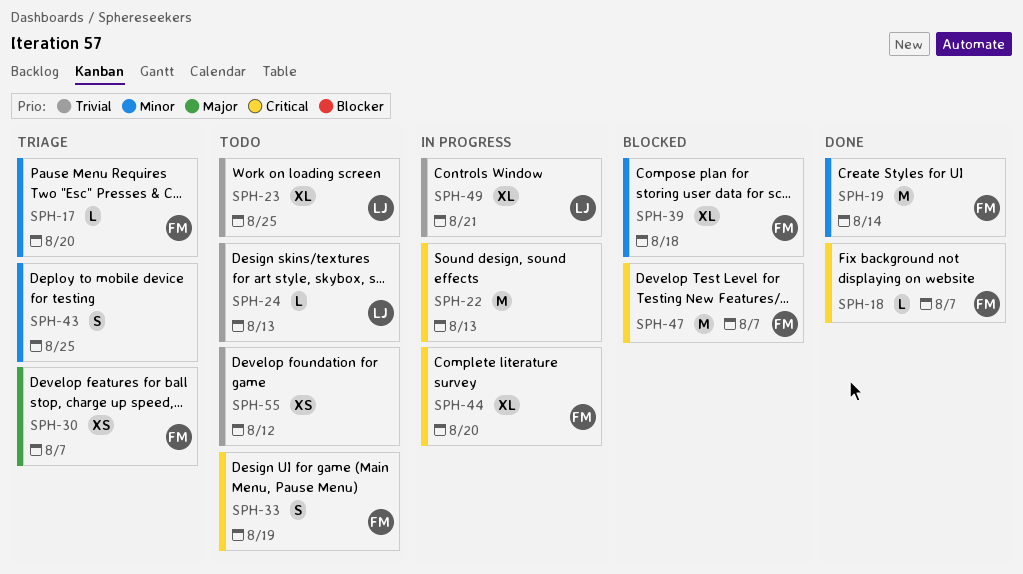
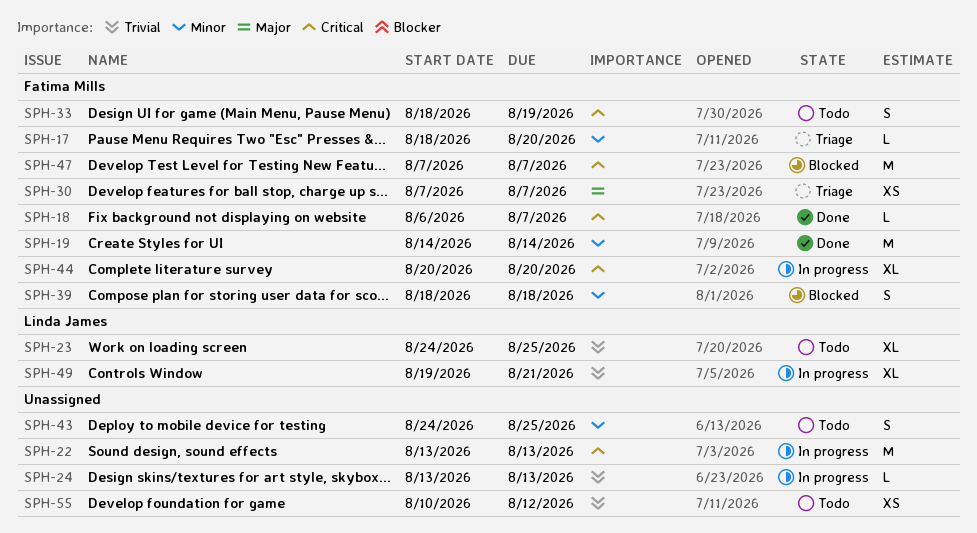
SPH-24, status: Todo -> In progress
SPH-24, owner: Linda James -> none
SPH-39, estimate: XL -> S
SPH-43, status: Triage -> Todo

